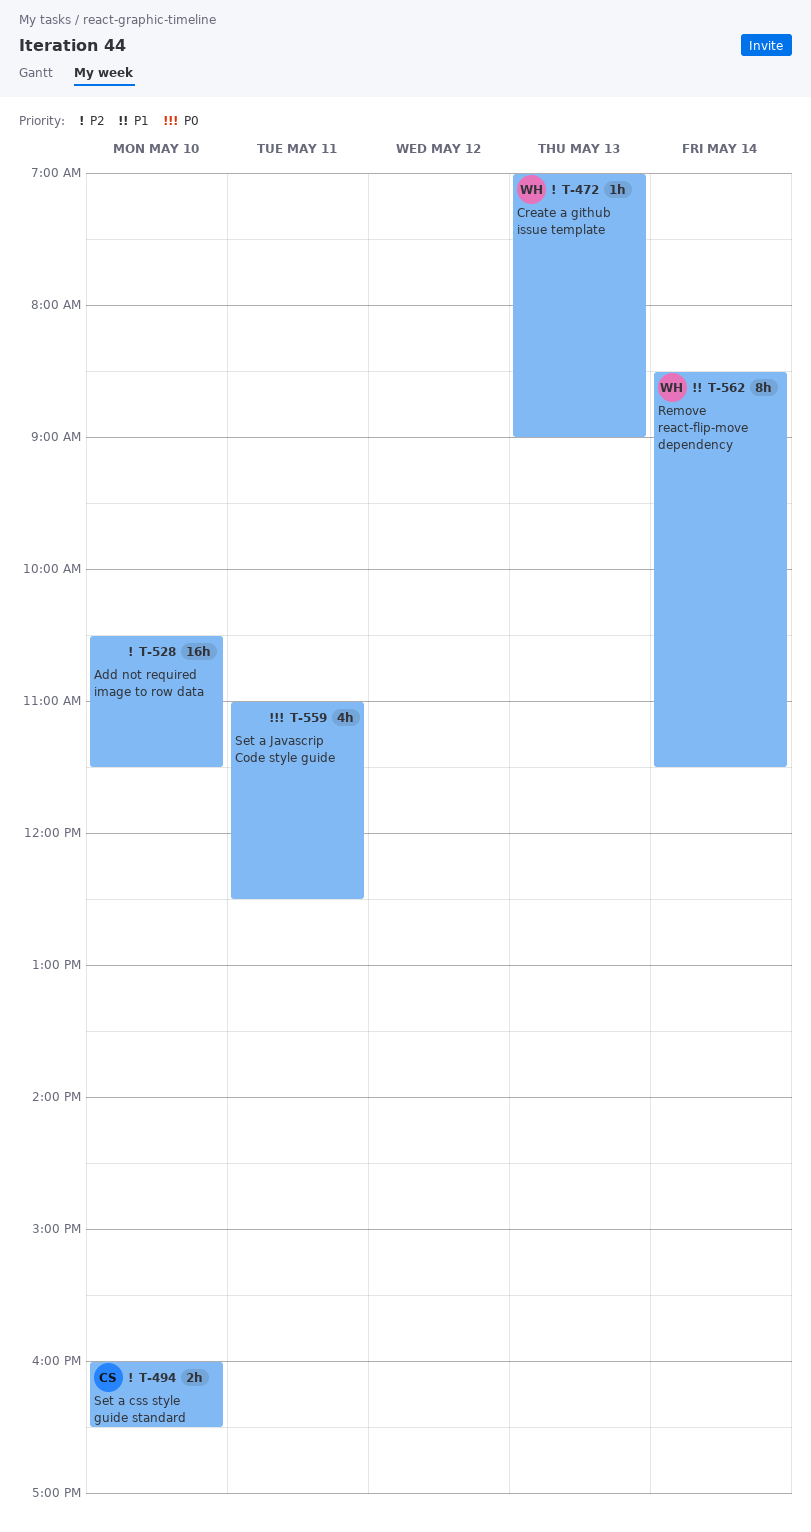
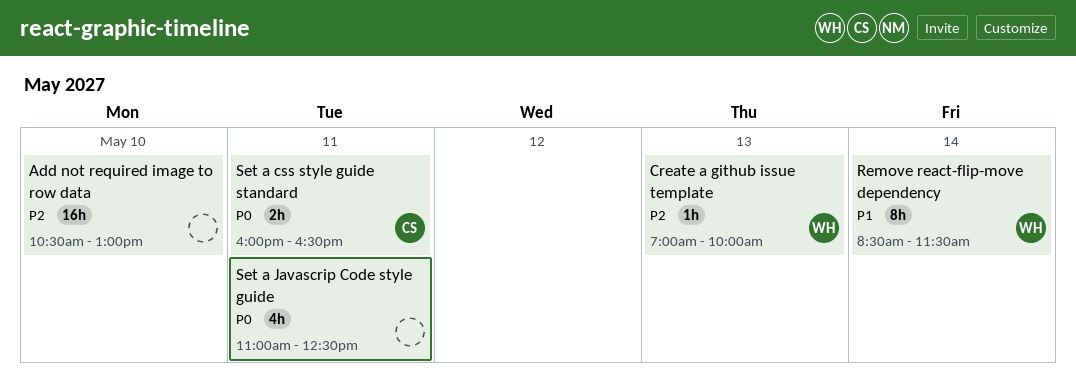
Add not required image to row data, ends: 11:30 -> 13:00
Create a github issue template, ends: 09:00 -> 10:00
Set a css style guide standard, priority: P2 -> P0
Set a css style guide standard, day: May 10 -> May 11

